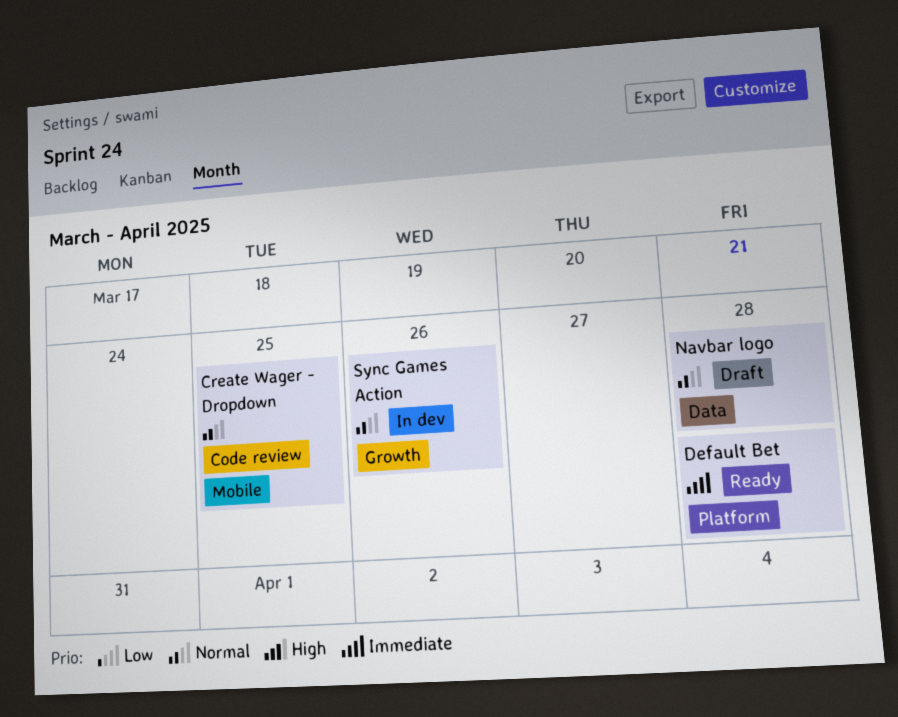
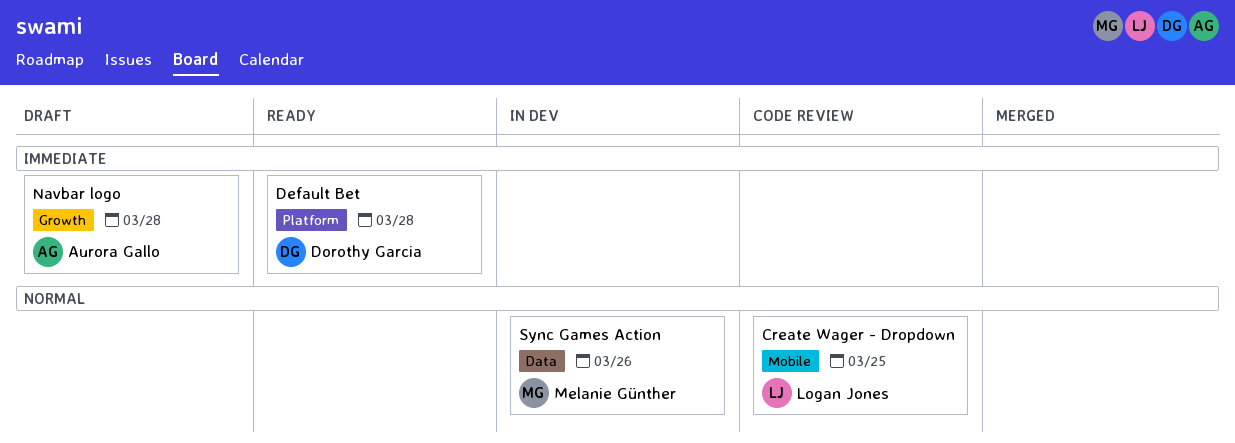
Navbar logo, priority: Normal -> Immediate
Navbar logo, label: Data -> Growth
Sync Games Action, label: Growth -> Data

